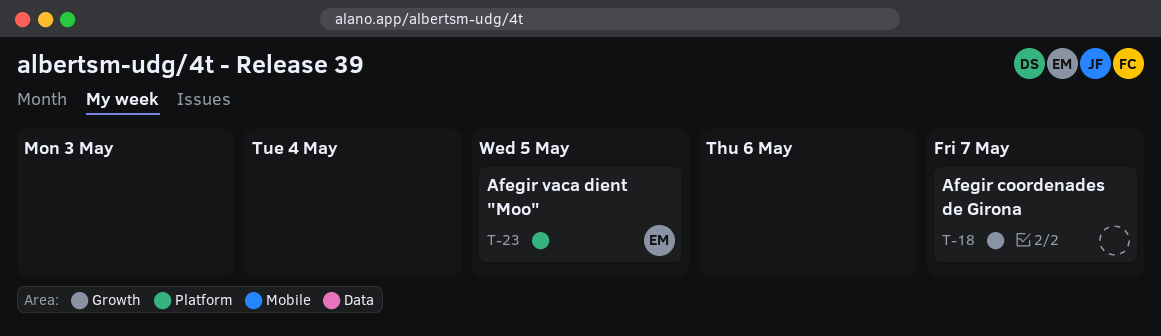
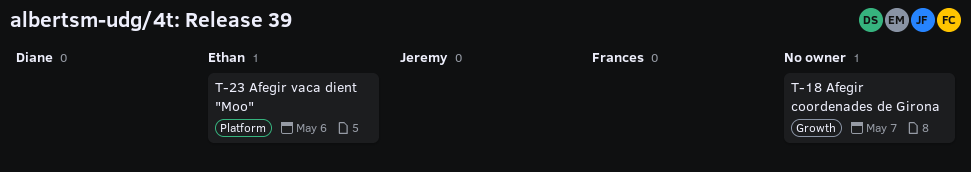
T-23, due: May 5 -> May 6

